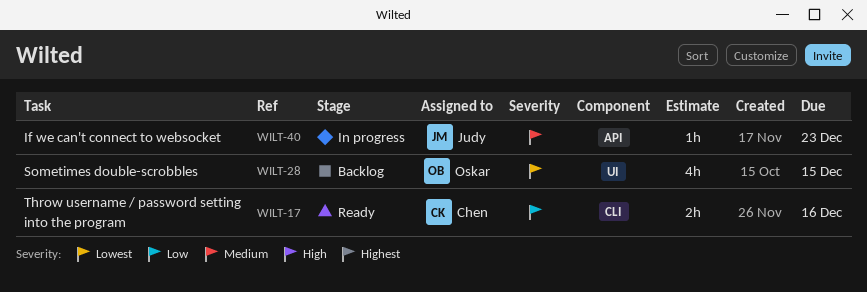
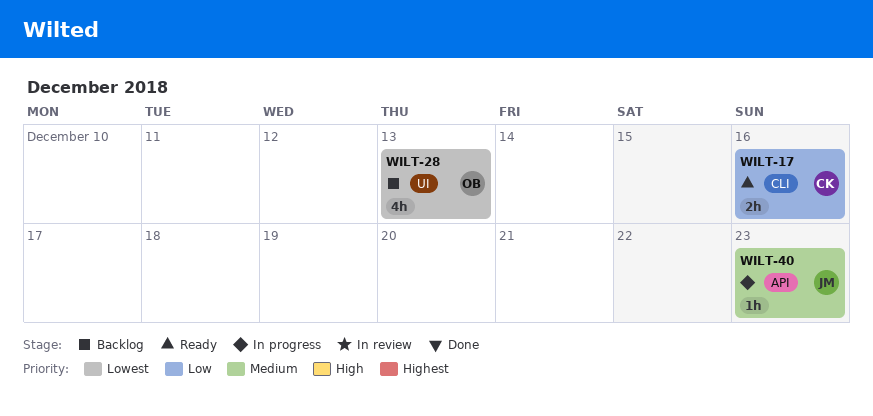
WILT-28, due: Dec 15 -> Dec 13

